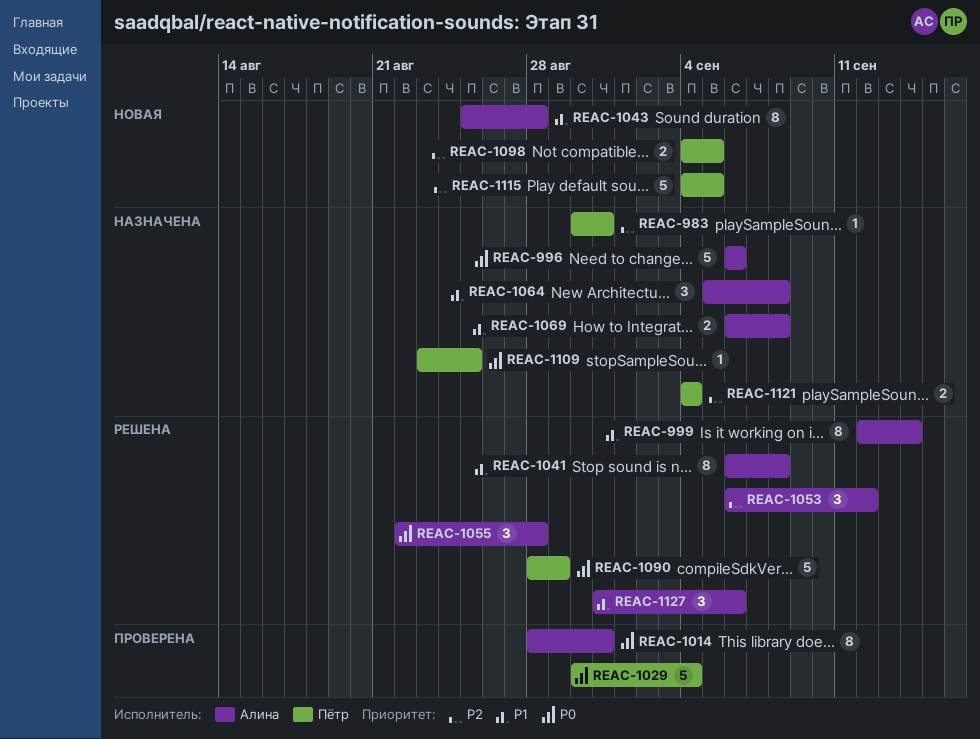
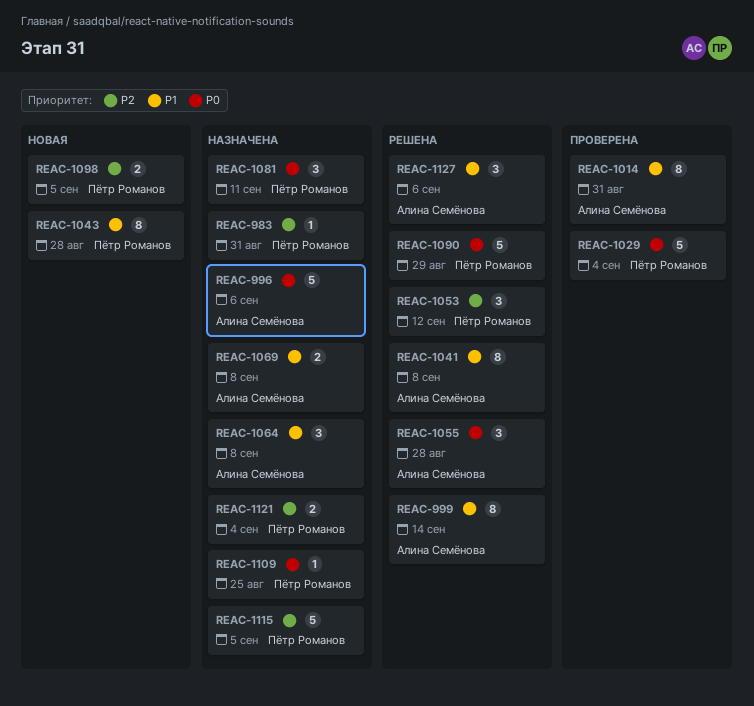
REAC-1014, priority: P0 -> P1
REAC-1043, owner: Алина Семёнова -> Пётр Романов
REAC-1053, owner: Алина Семёнова -> Пётр Романов
REAC-1081: none -> present
REAC-1115, status: Новая -> Назначена

